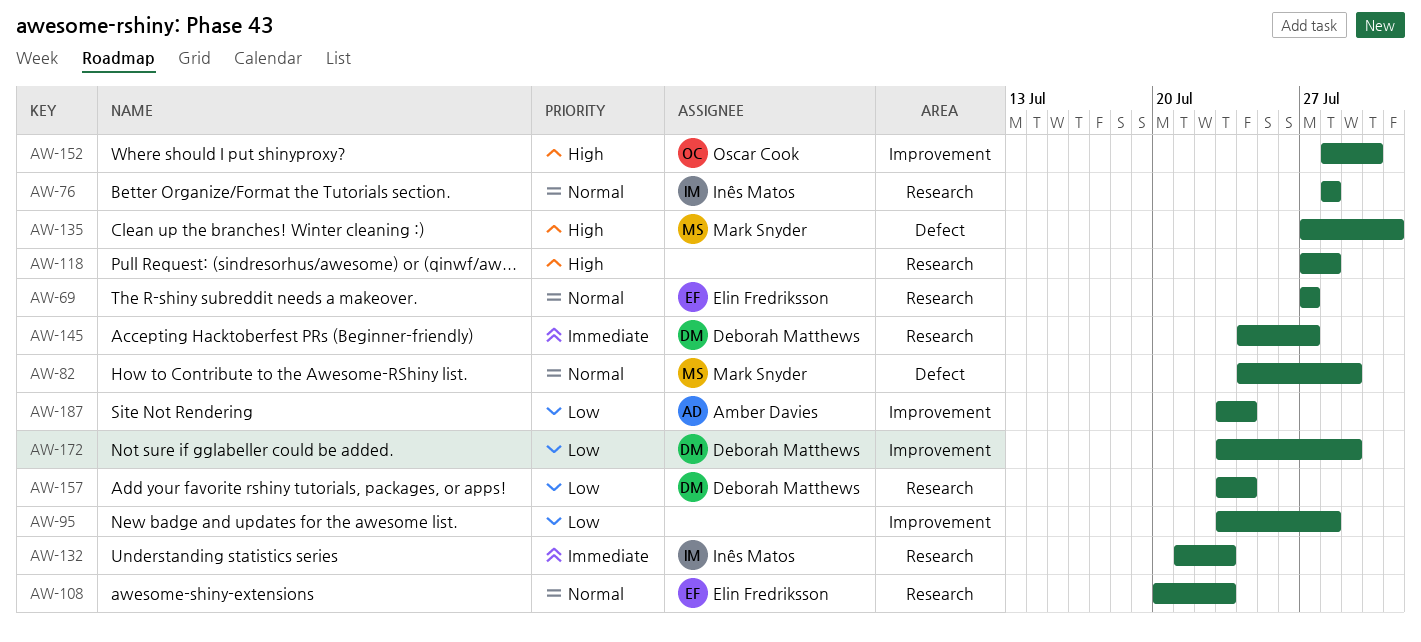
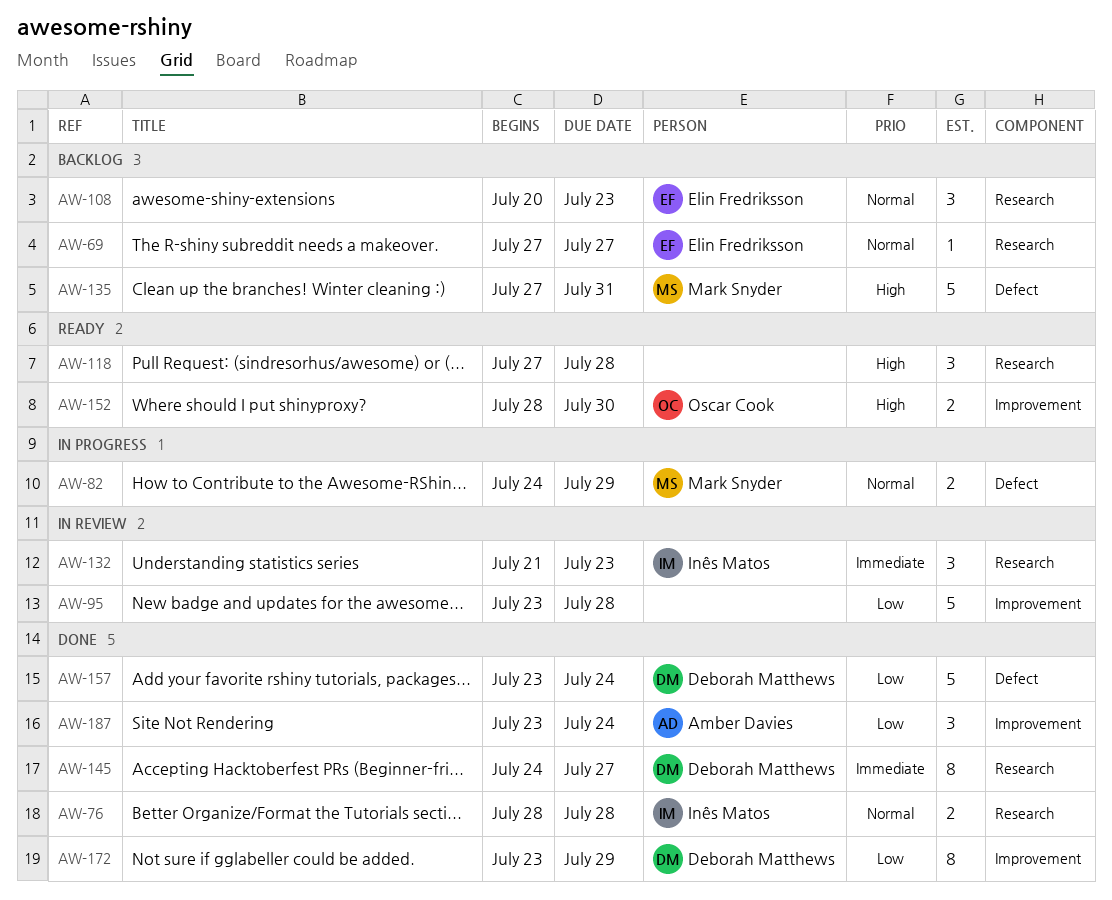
AW-157, label: Research -> Defect

